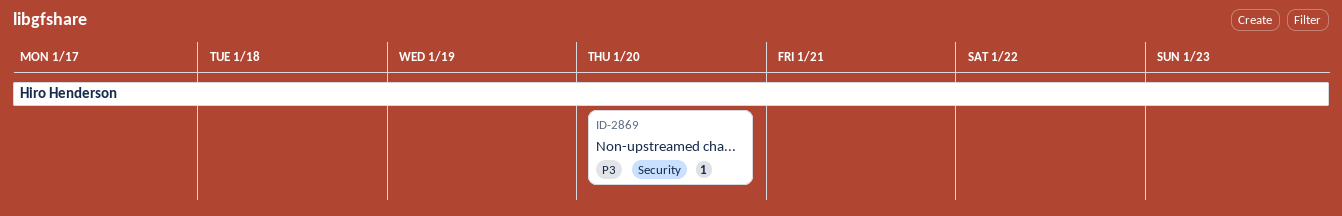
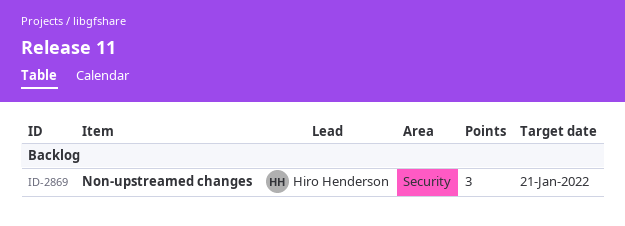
ID-2869, estimate: 1 -> 3
ID-2869, due: Jan 20 -> Jan 21

